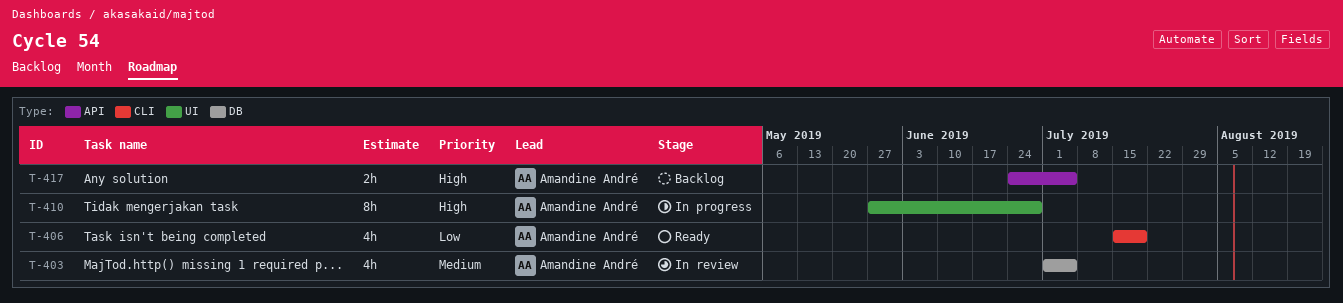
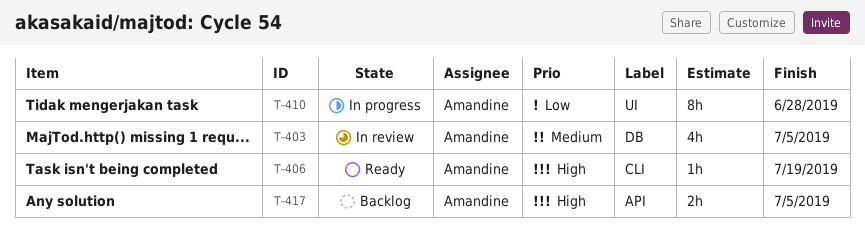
T-406, priority: Low -> High
T-406, estimate: 4h -> 1h
T-410, priority: High -> Low

